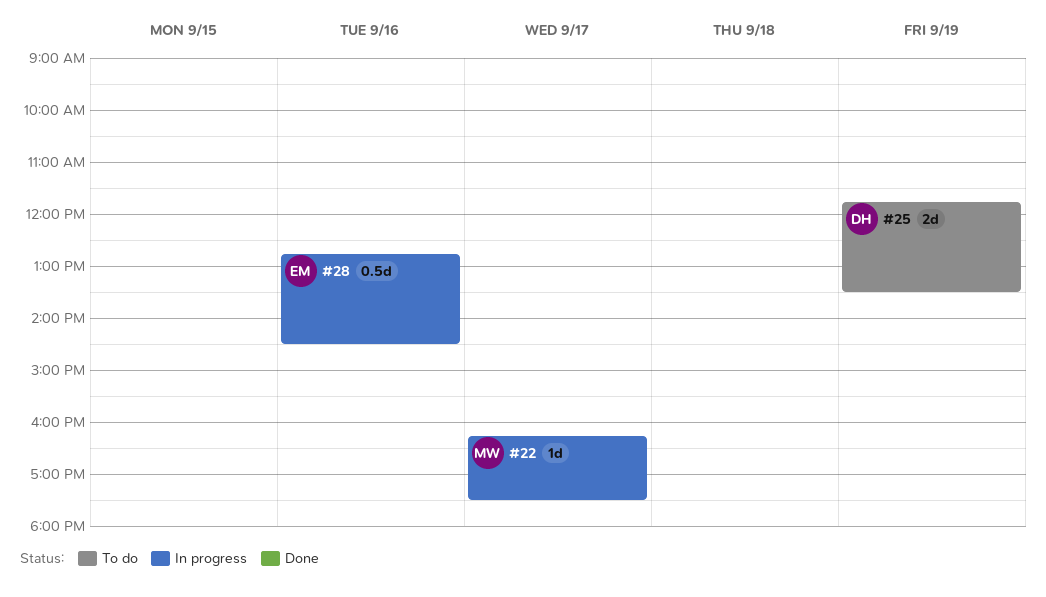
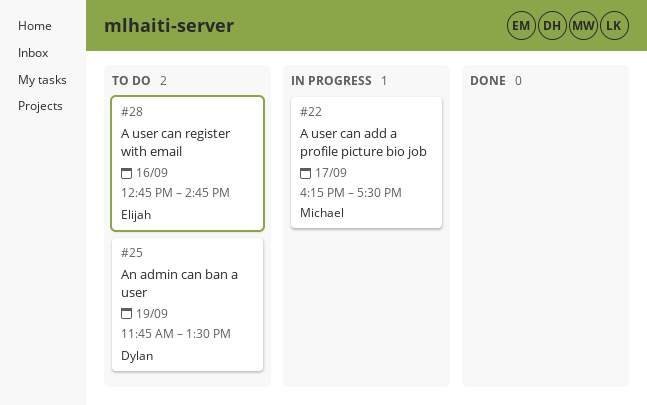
#28, status: In progress -> To do
#28, ends: 14:30 -> 14:45

